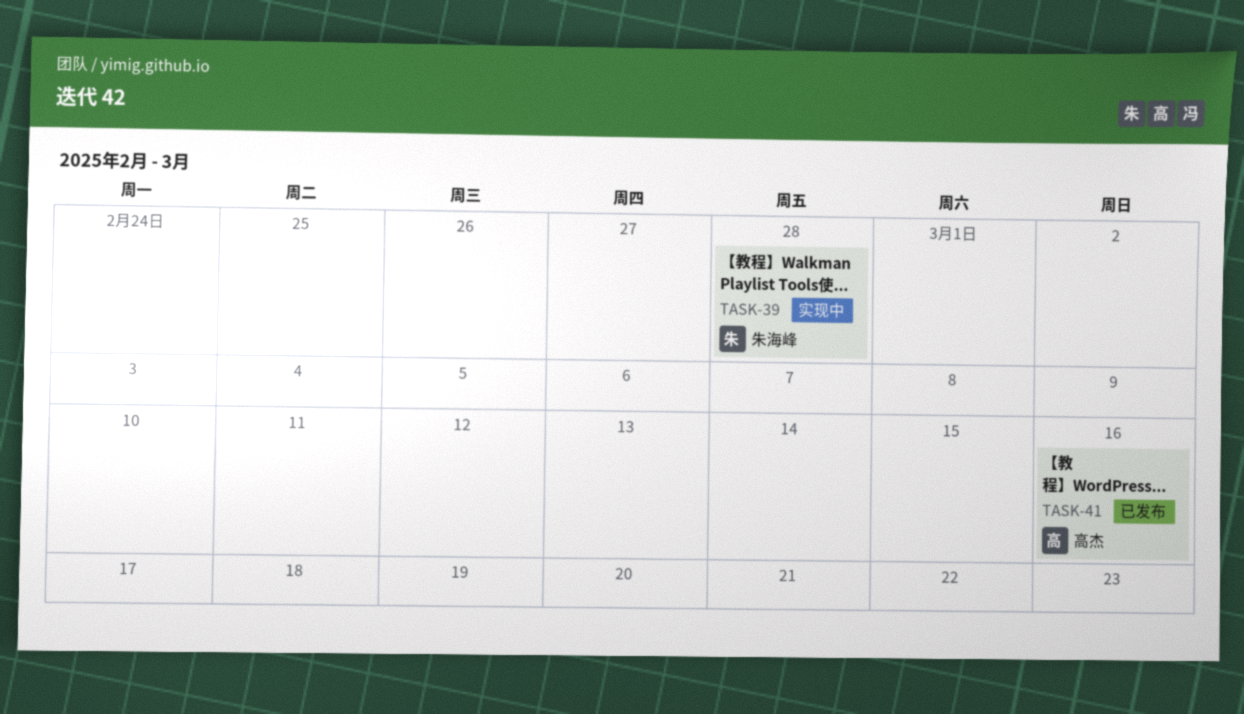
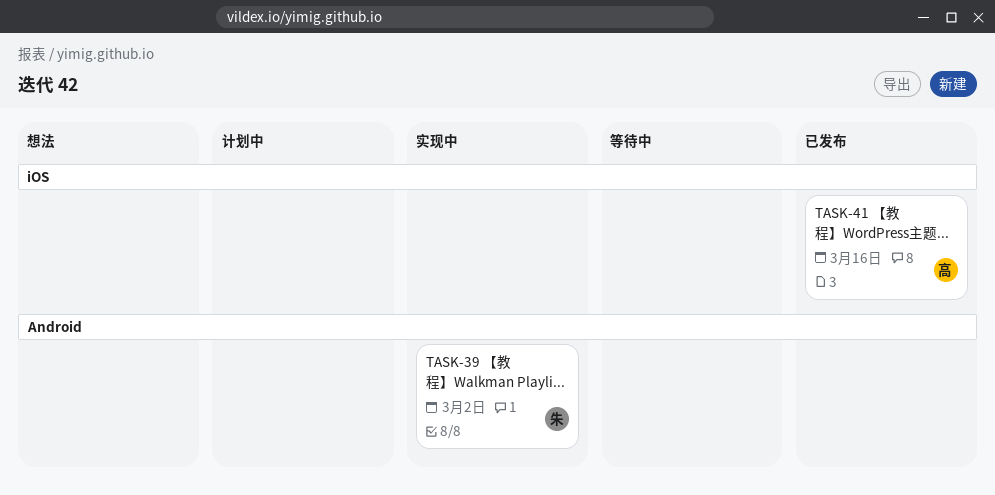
TASK-39, due: Feb 28 -> Mar 2

